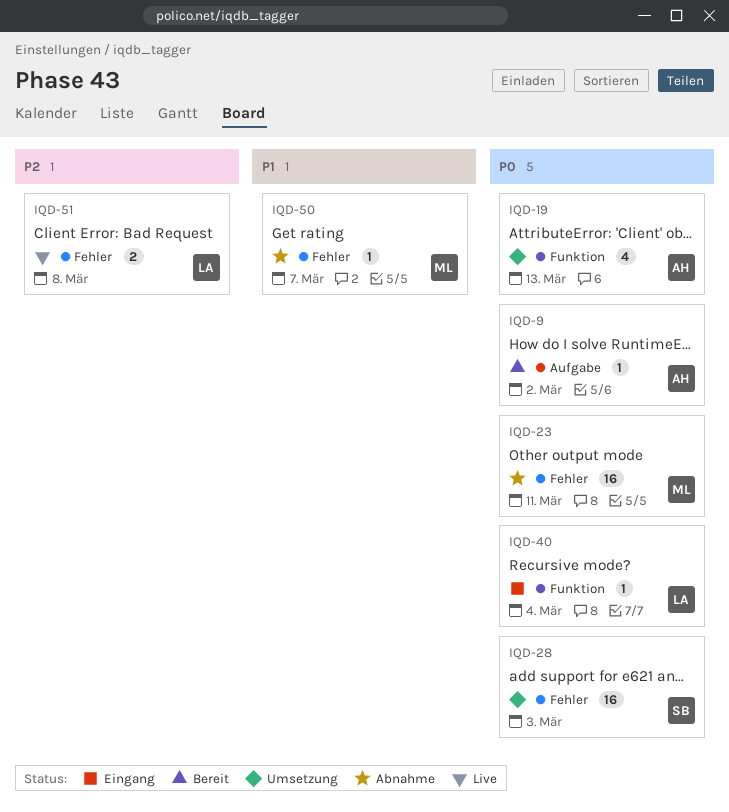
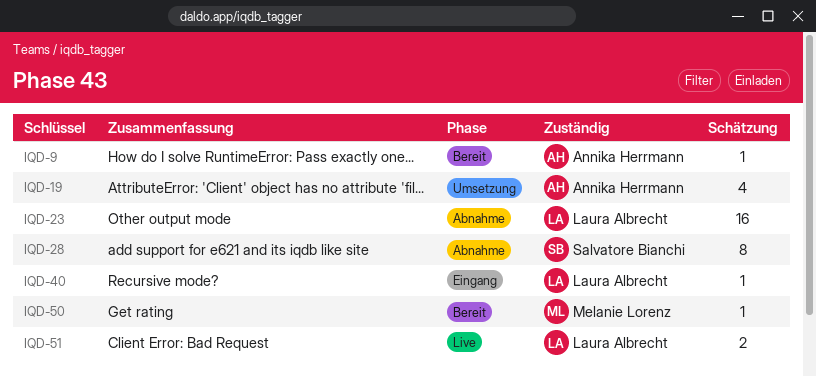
IQD-23, owner: Melanie Lorenz -> Laura Albrecht
IQD-28, status: Umsetzung -> Abnahme
IQD-28, estimate: 16 -> 8
IQD-50, status: Abnahme -> Bereit

